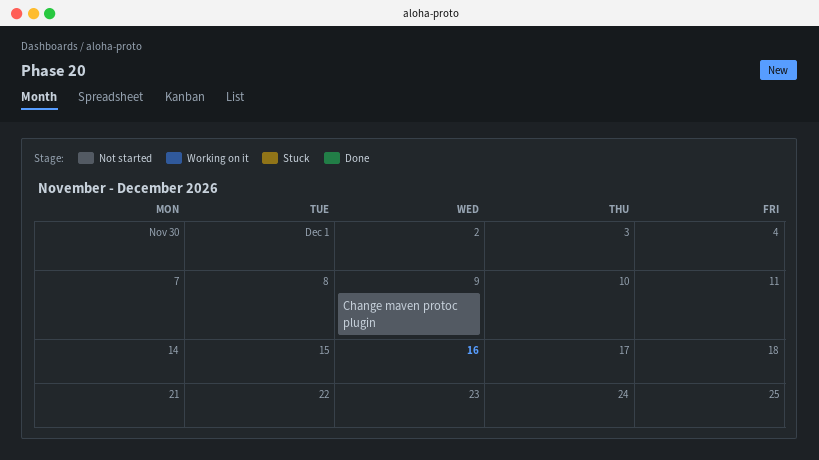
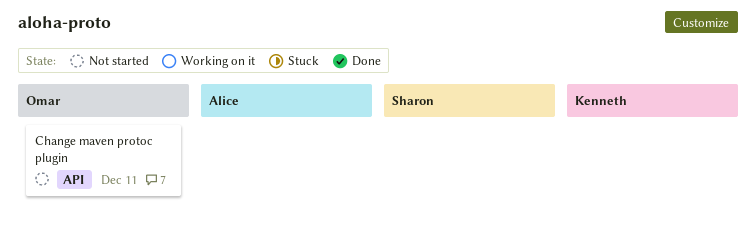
Change maven protoc plugin, due: Dec 9 -> Dec 11

